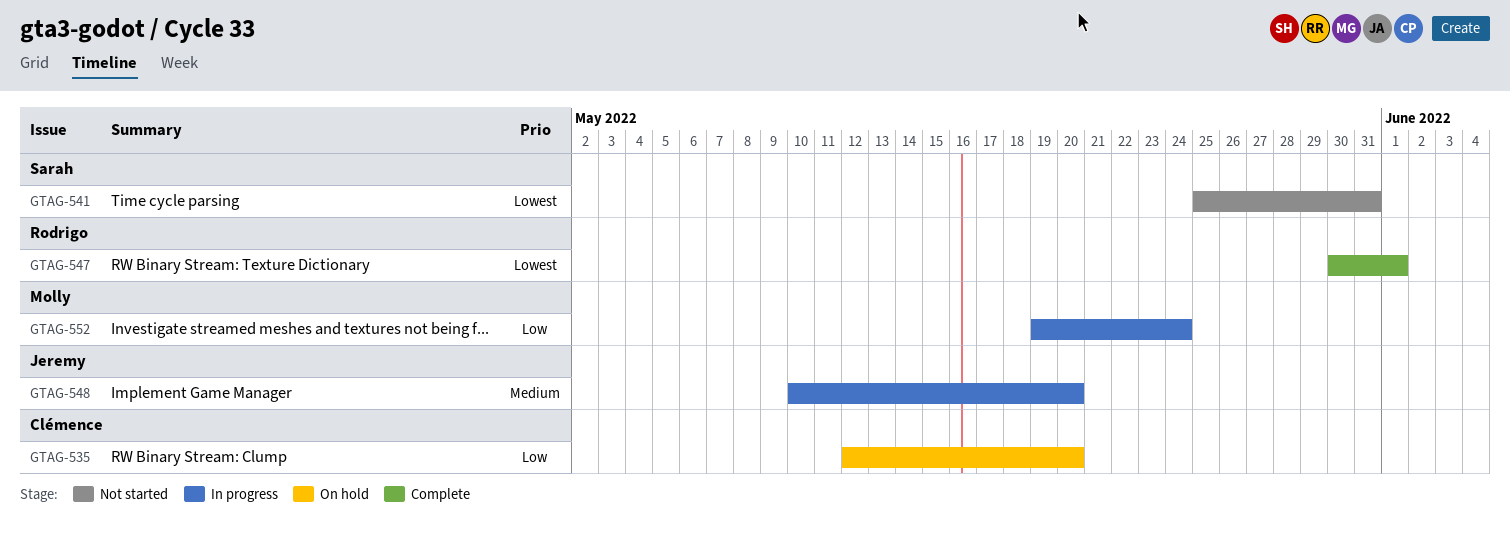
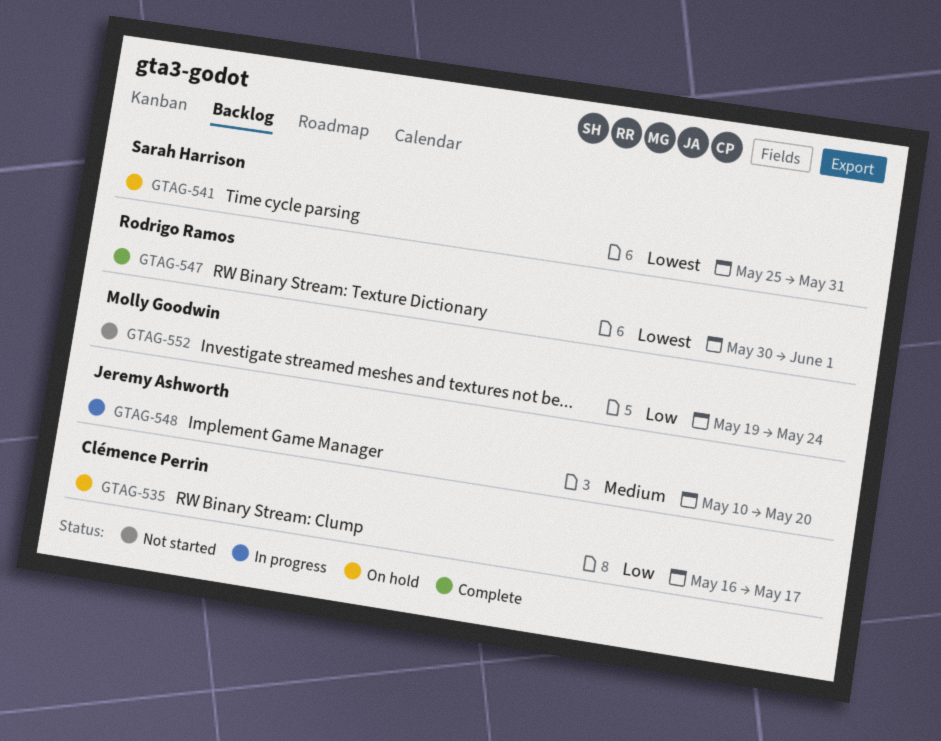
GTAG-535, start: May 12 -> May 16
GTAG-535, due: May 20 -> May 17
GTAG-541, status: Not started -> On hold
GTAG-552, status: In progress -> Not started

